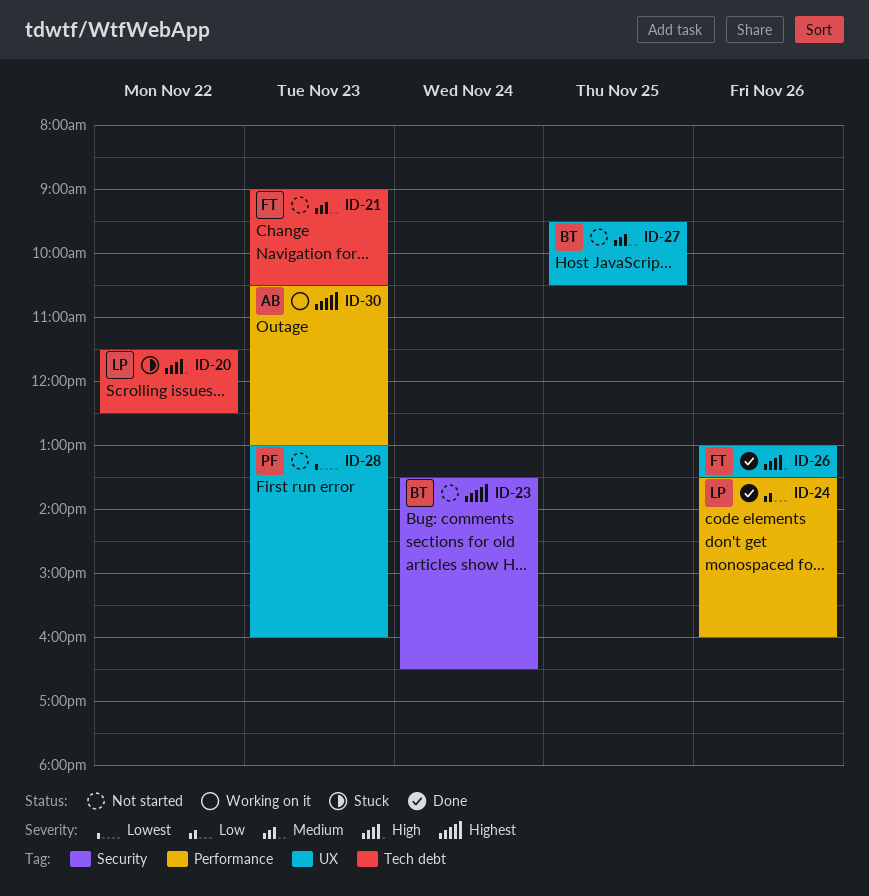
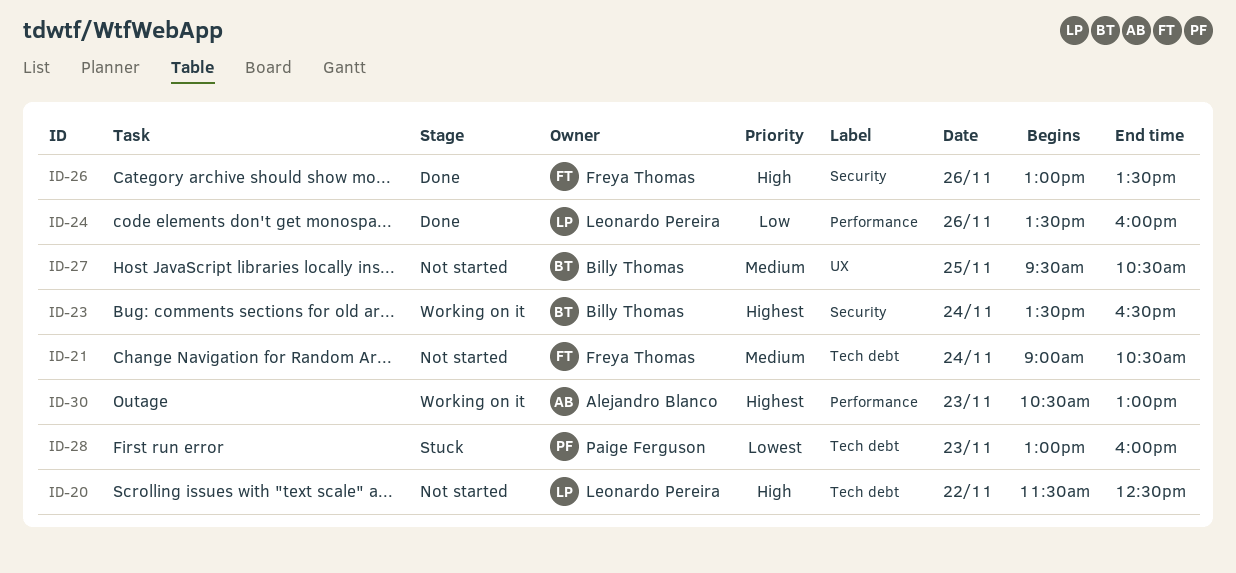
ID-20, status: Stuck -> Not started
ID-21, day: Nov 23 -> Nov 24
ID-23, status: Not started -> Working on it
ID-26, label: UX -> Security
ID-28, status: Not started -> Stuck
ID-28, label: UX -> Tech debt

